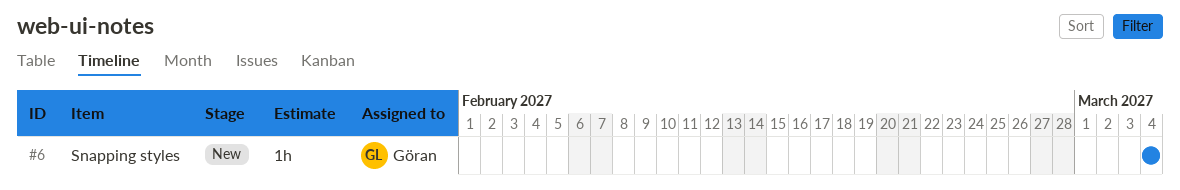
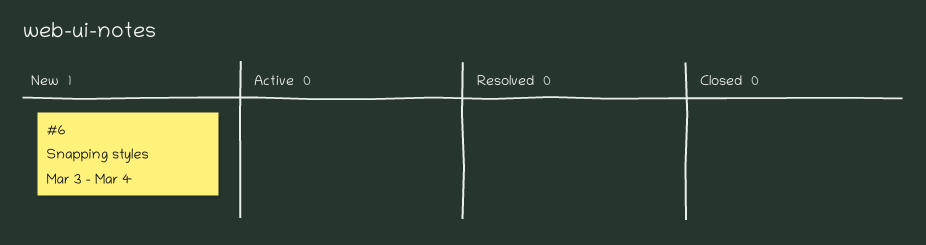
#6, start: Mar 4 -> Mar 3

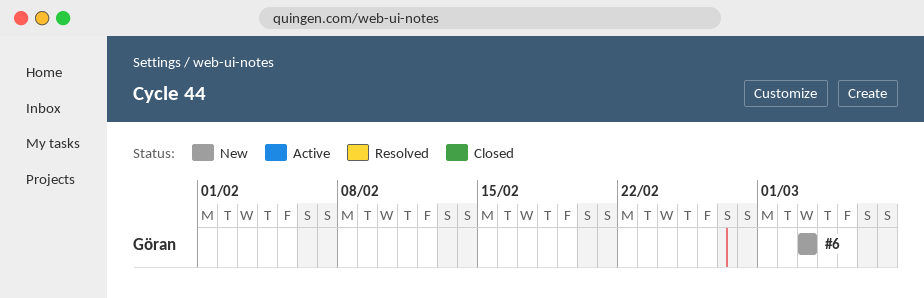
#6, due: Mar 4 -> Mar 3

